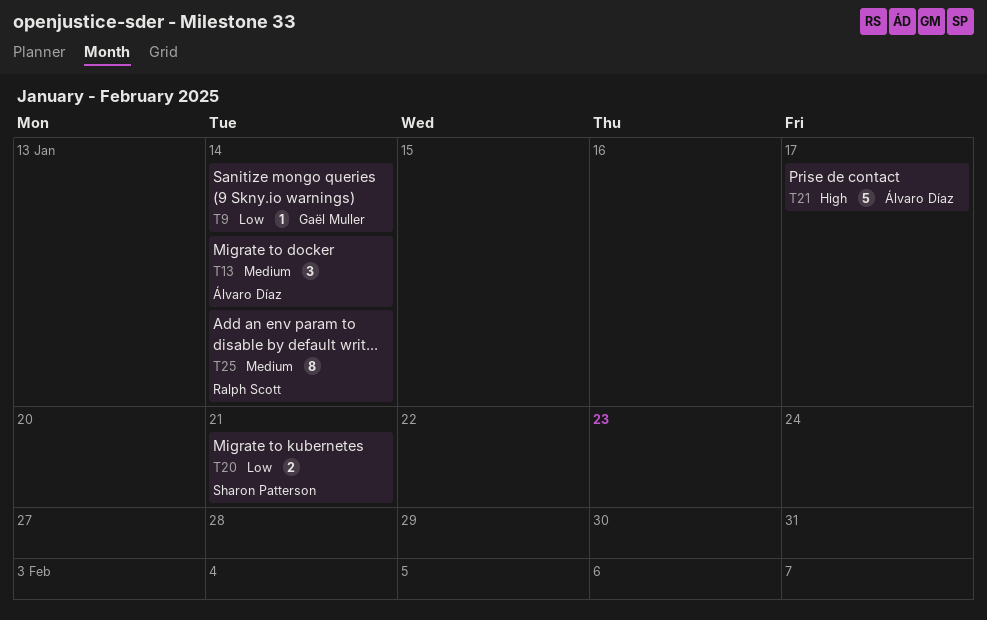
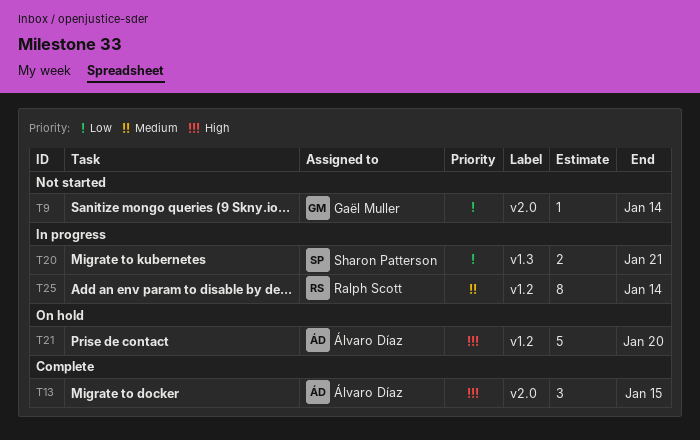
T13, priority: Medium -> High
T13, due: Jan 14 -> Jan 15
T21, due: Jan 17 -> Jan 20

